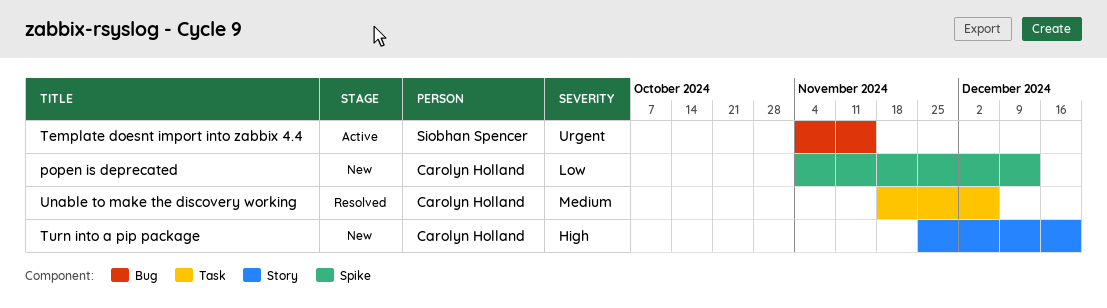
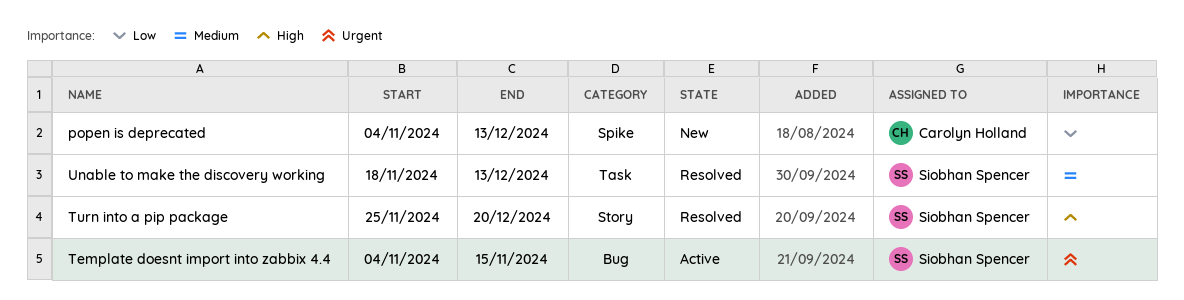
Turn into a pip package, status: New -> Resolved
Turn into a pip package, owner: Carolyn Holland -> Siobhan Spencer
Unable to make the discovery working, owner: Carolyn Holland -> Siobhan Spencer
Unable to make the discovery working, due: Dec 6 -> Dec 13

